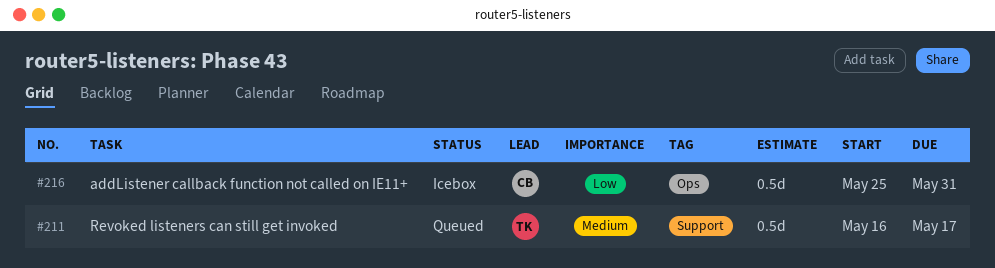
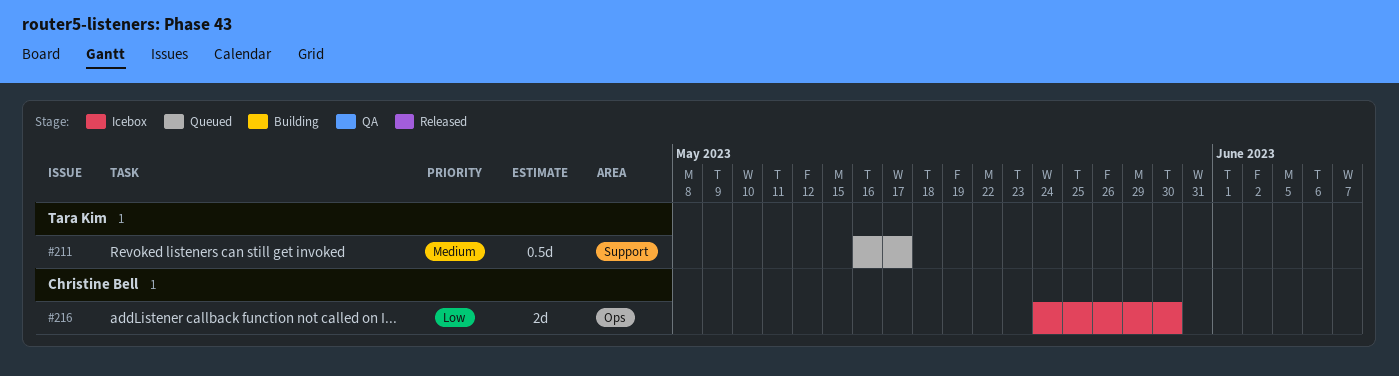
#216, estimate: 0.5d -> 2d
#216, start: May 25 -> May 24
#216, due: May 31 -> May 30

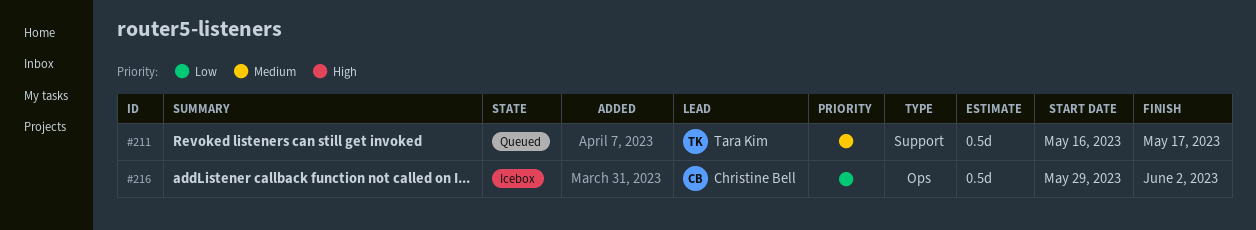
#216, estimate: 2d -> 0.5d
#216, start: May 24 -> May 29
#216, due: May 30 -> Jun 2

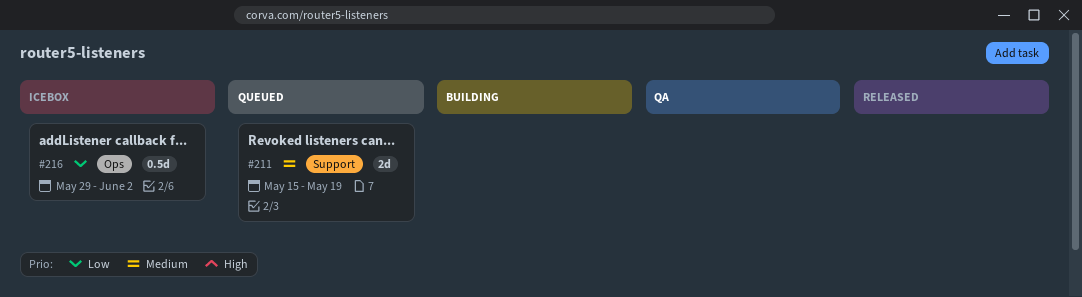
#211, estimate: 0.5d -> 2d
#211, start: May 16 -> May 15
#211, due: May 17 -> May 19

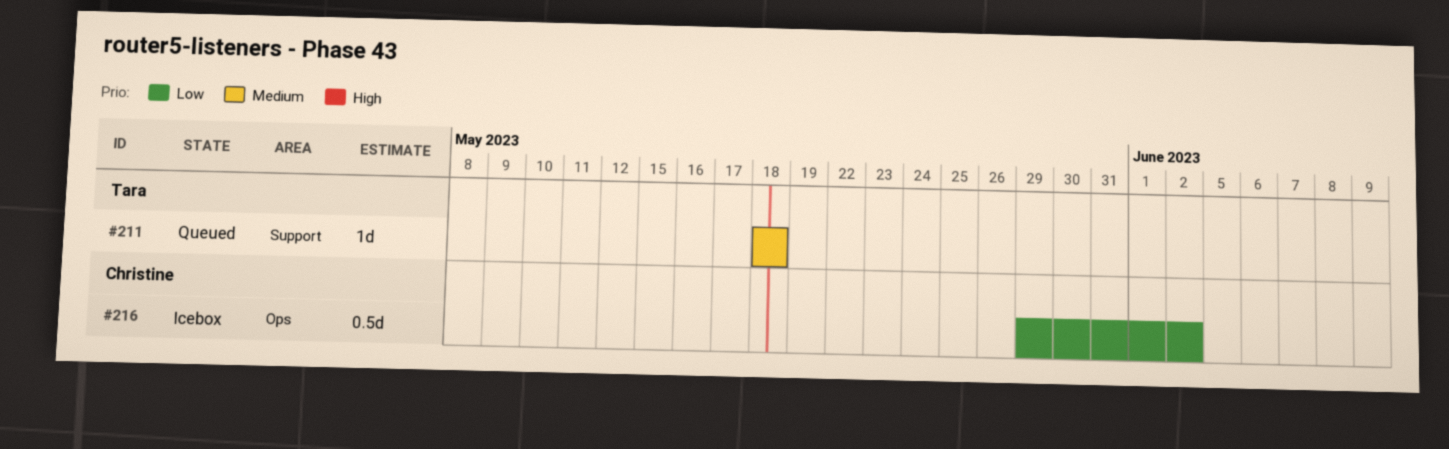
#211, estimate: 2d -> 1d
#211, start: May 15 -> May 18
#211, due: May 19 -> May 18

